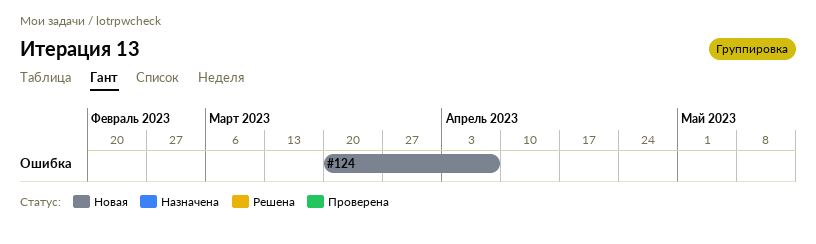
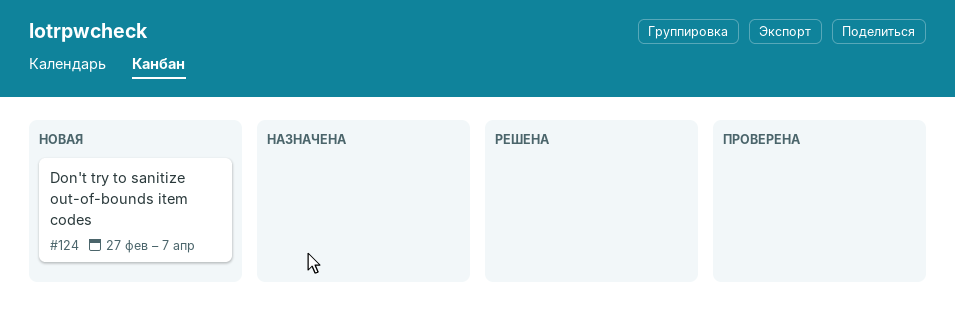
#124, start: Mar 20 -> Feb 27

